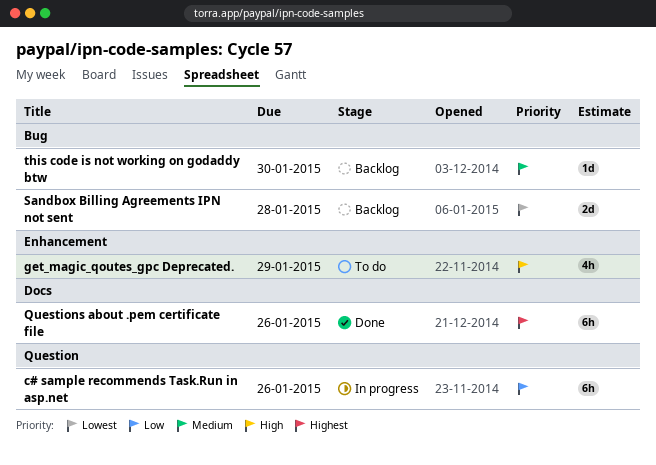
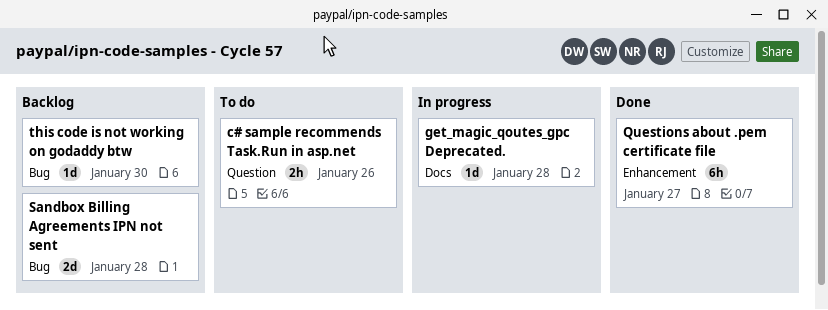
c# sample recommends Task.Run in asp.net, status: In progress -> To do
c# sample recommends Task.Run in asp.net, estimate: 6h -> 2h
get_magic_qoutes_gpc Deprecated., status: To do -> In progress
get_magic_qoutes_gpc Deprecated., label: Enhancement -> Docs
get_magic_qoutes_gpc Deprecated., estimate: 4h -> 1d
get_magic_qoutes_gpc Deprecated., due: Jan 29 -> Jan 28
Questions about .pem certificate file, label: Docs -> Enhancement
Questions about .pem certificate file, due: Jan 26 -> Jan 27

